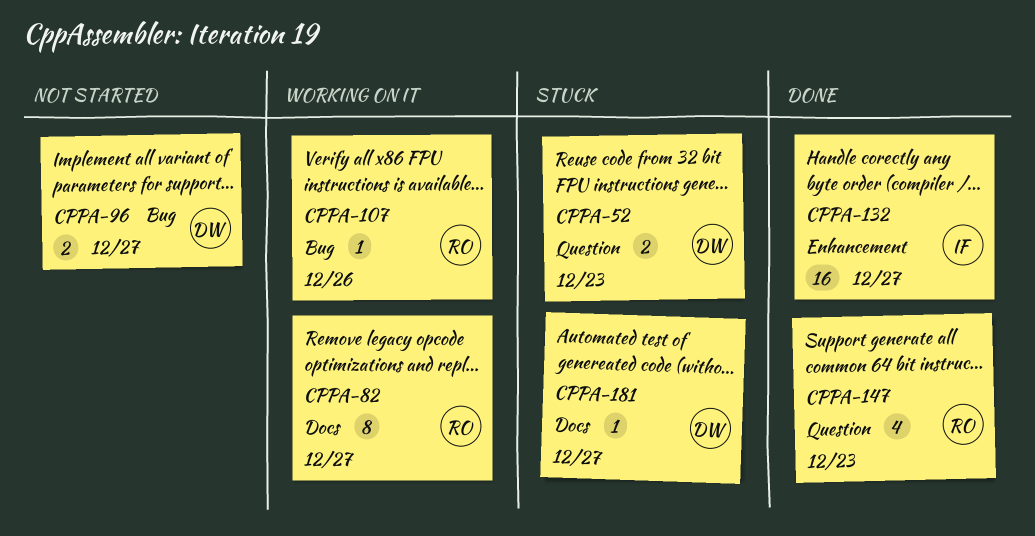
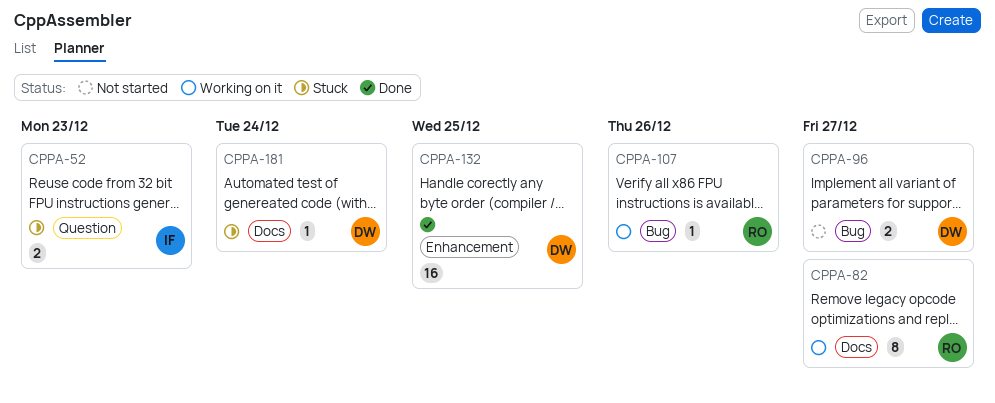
CPPA-52, owner: DW -> IF
CPPA-132, owner: IF -> DW
CPPA-132, due: Dec 27 -> Dec 25
CPPA-147: present -> none
CPPA-181, due: Dec 27 -> Dec 24

